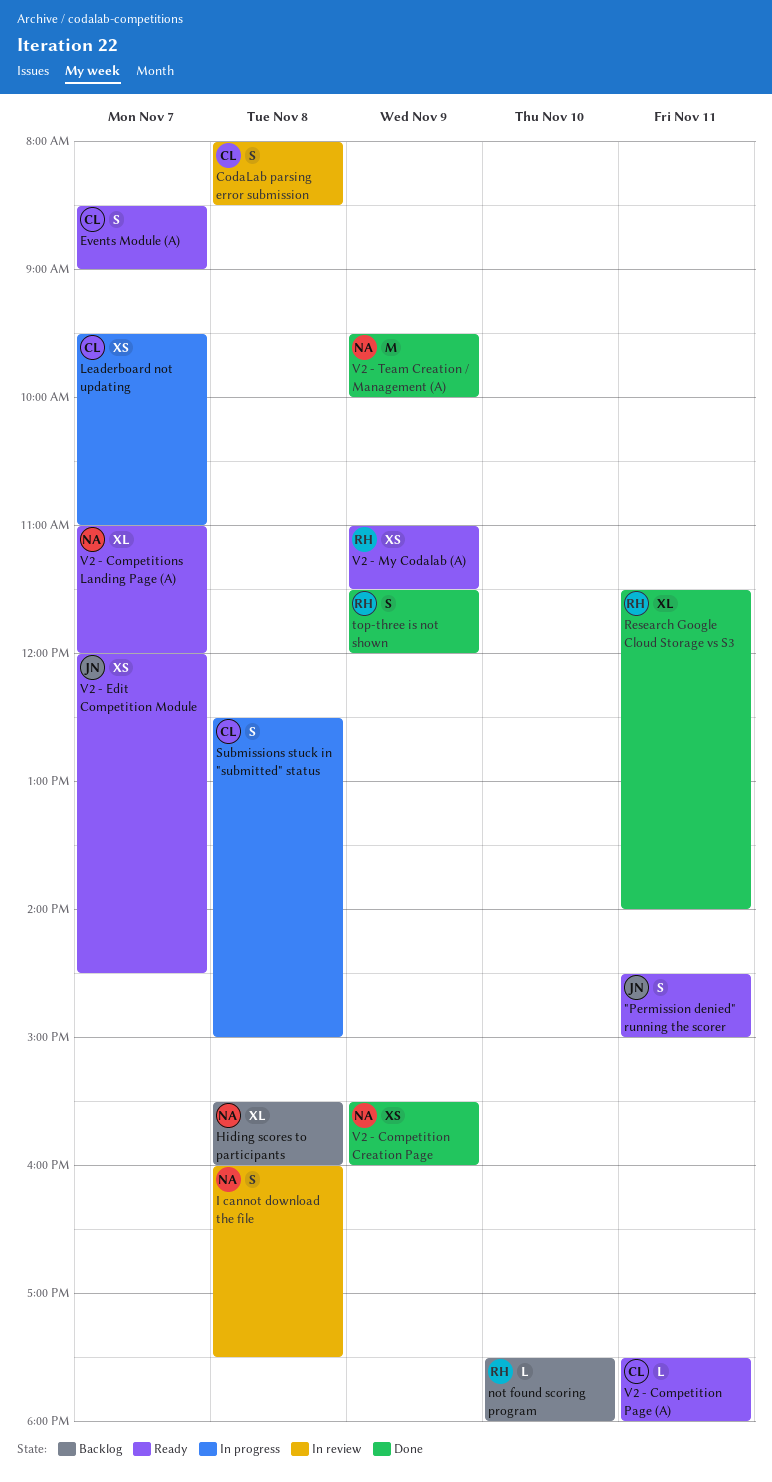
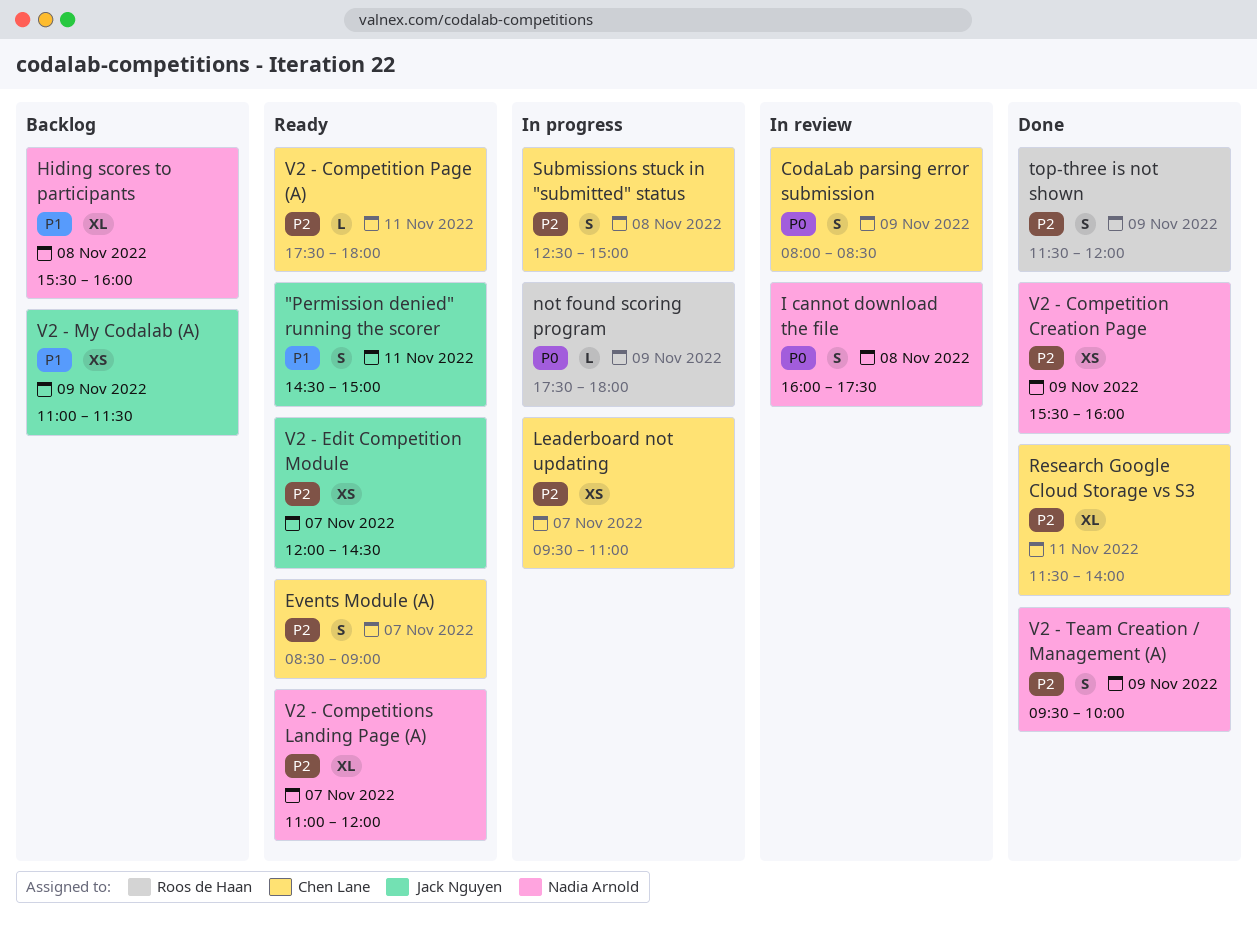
CodaLab parsing error submission, day: Nov 8 -> Nov 9
not found scoring program, status: Backlog -> In progress
not found scoring program, day: Nov 10 -> Nov 9
Research Google Cloud Storage vs S3, owner: Roos de Haan -> Chen Lane
V2 - My Codalab (A), status: Ready -> Backlog
V2 - My Codalab (A), owner: Roos de Haan -> Jack Nguyen
V2 - Team Creation / Management (A), estimate: M -> S

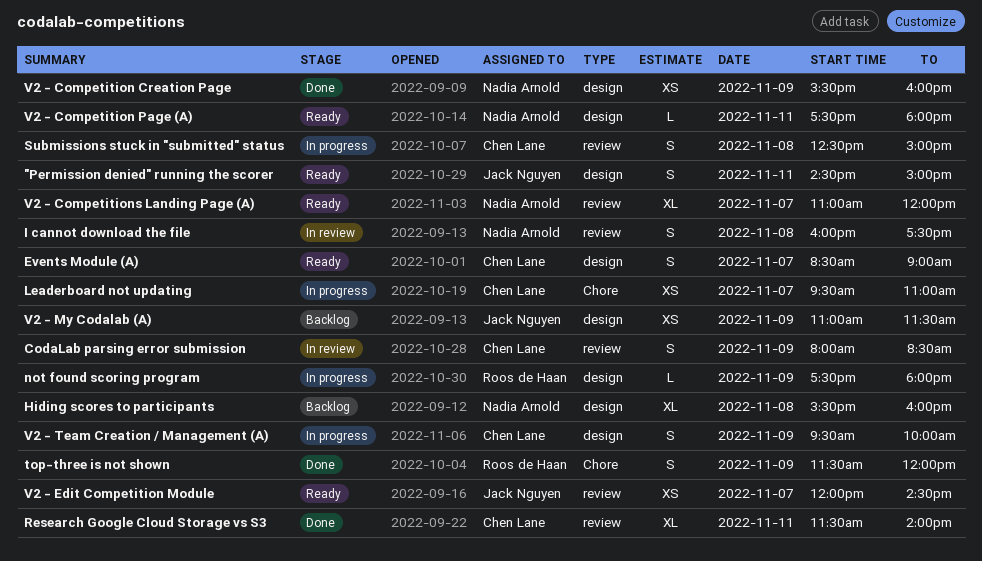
V2 - Competition Page (A), owner: Chen Lane -> Nadia Arnold
V2 - Team Creation / Management (A), status: Done -> In progress
V2 - Team Creation / Management (A), owner: Nadia Arnold -> Chen Lane

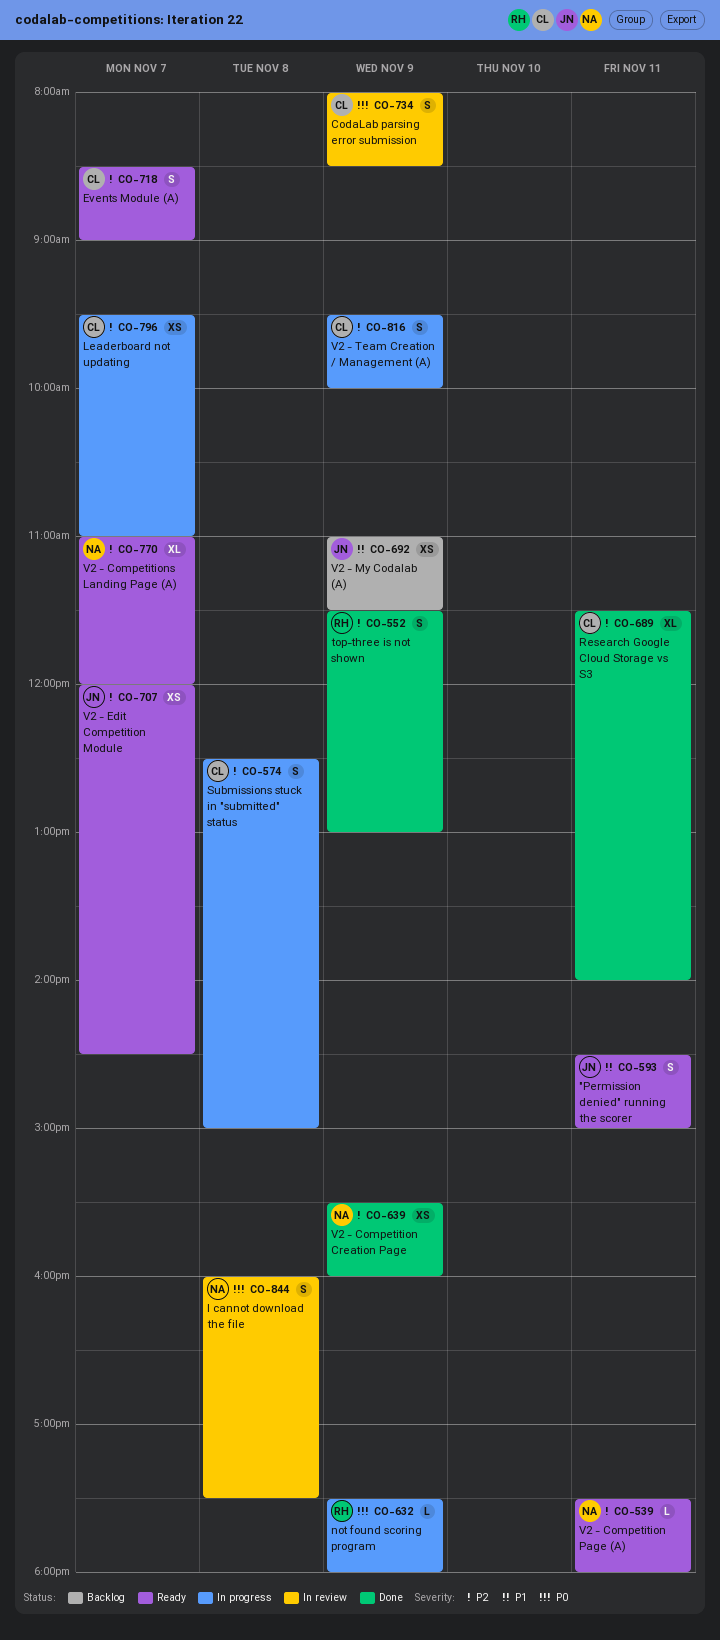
Hiding scores to participants: present -> none
top-three is not shown, ends: 12:00 -> 13:00

